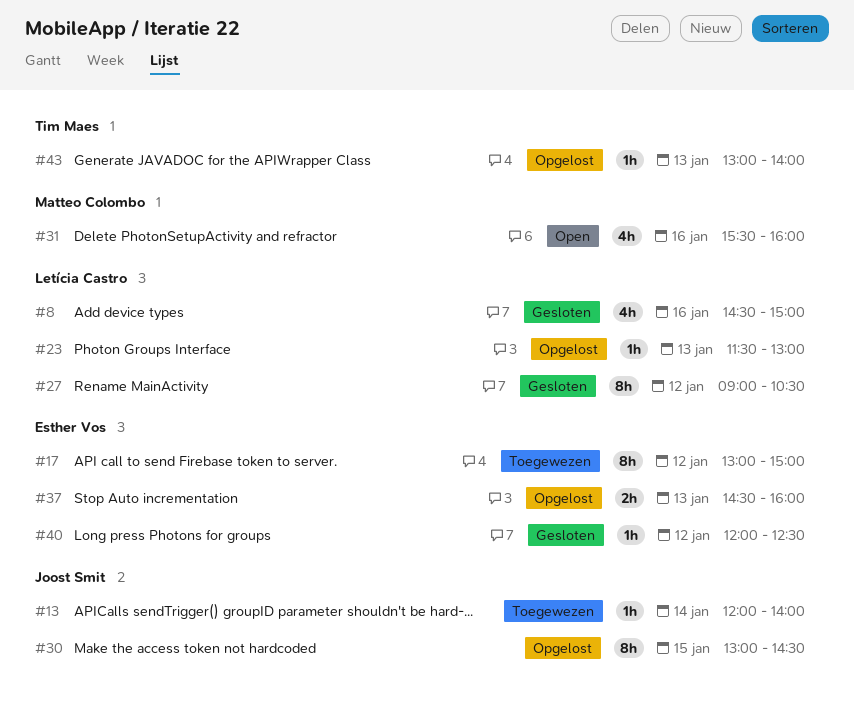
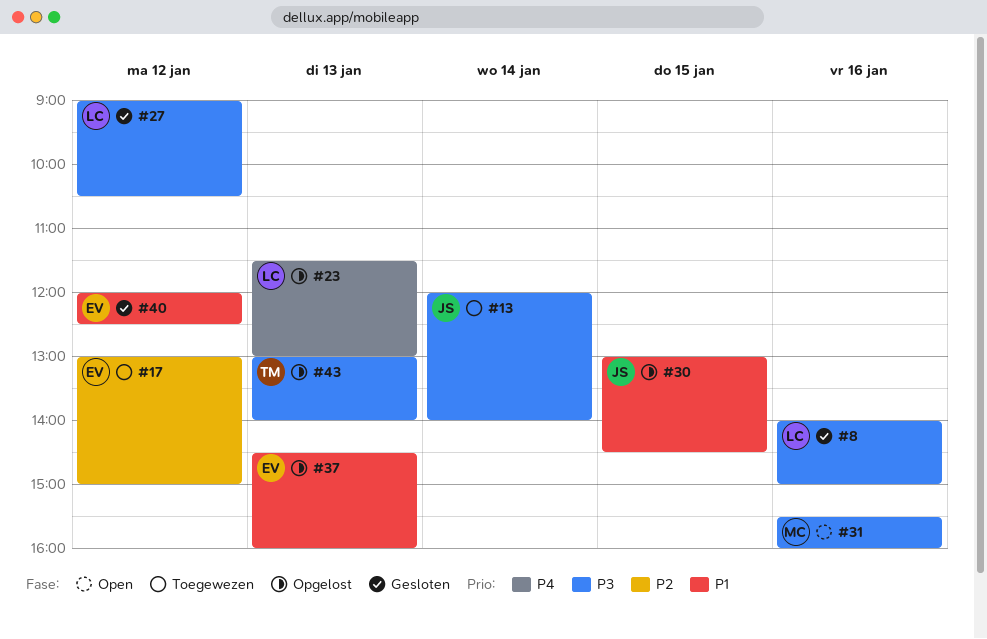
#8, begins: 14:30 -> 14:00

